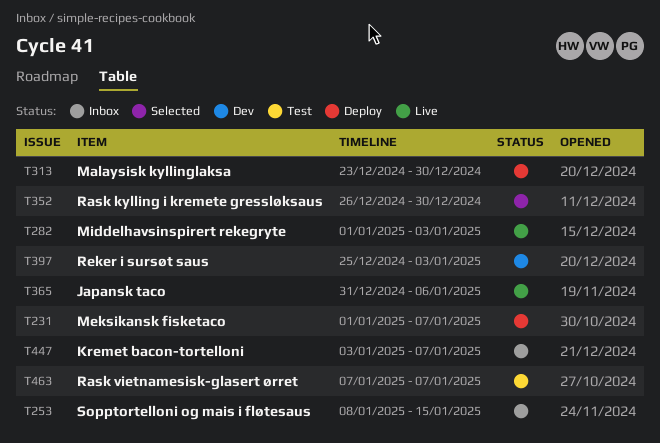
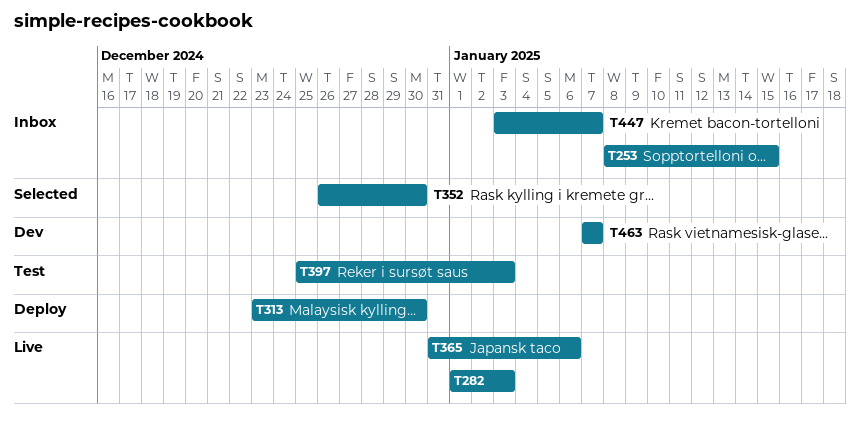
T231: present -> none
T397, status: Dev -> Test
T463, status: Test -> Dev

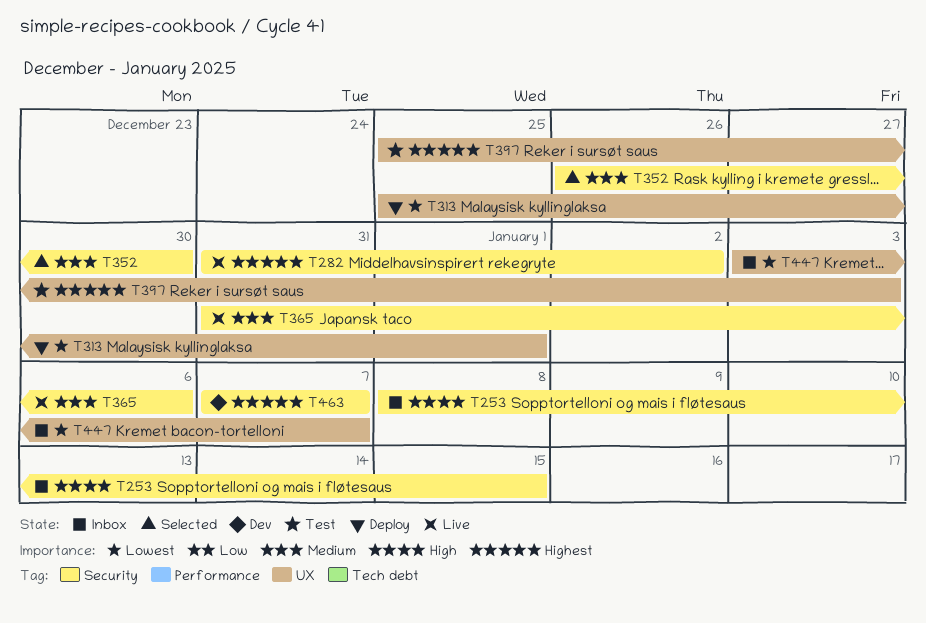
T282, start: Jan 1 -> Dec 31
T282, due: Jan 3 -> Jan 2
T313, start: Dec 23 -> Dec 25
T313, due: Dec 30 -> Jan 1

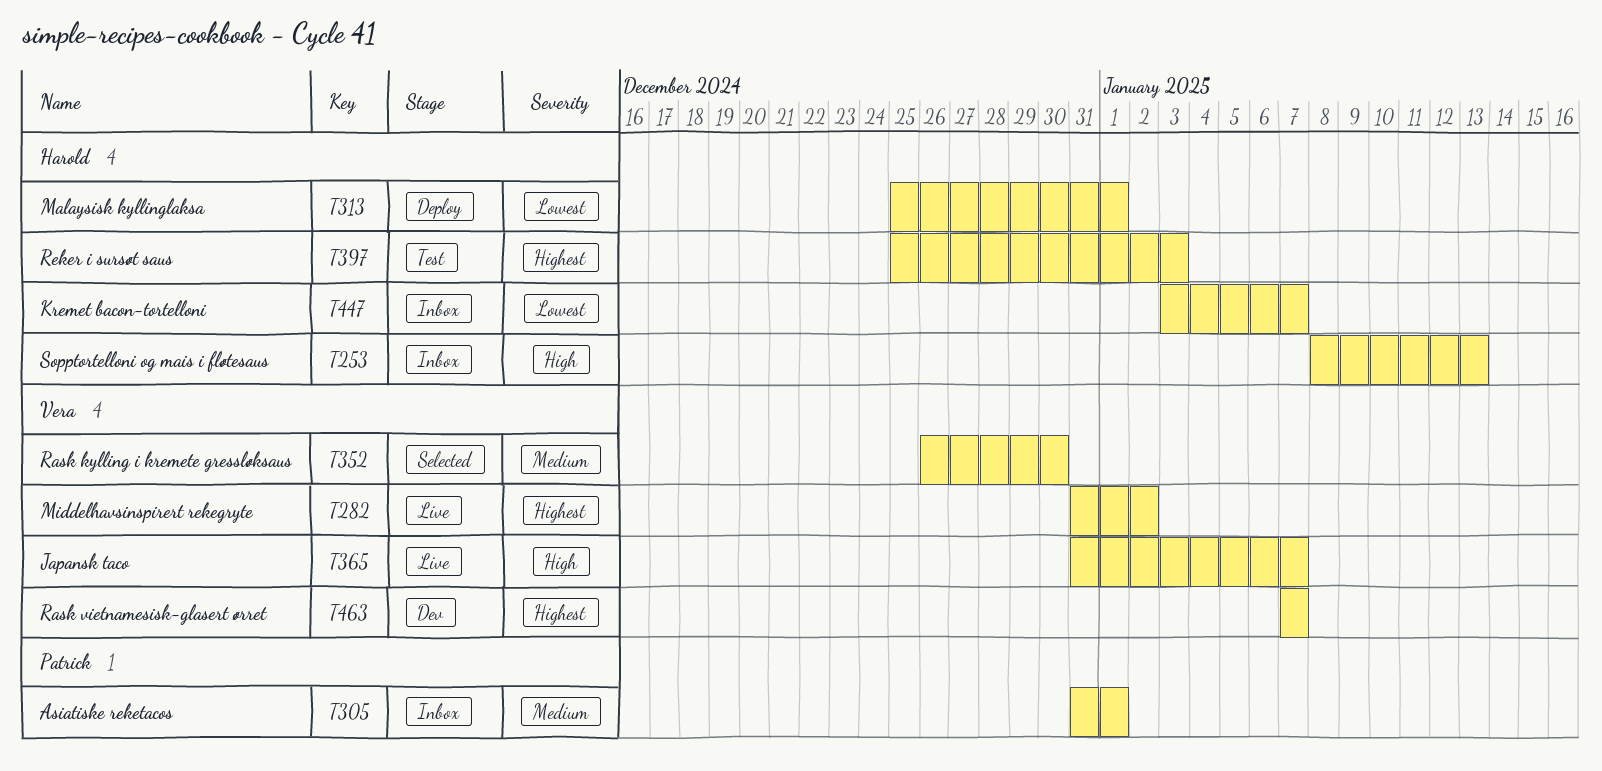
T253, due: Jan 15 -> Jan 13
T305: none -> present
T365, priority: Medium -> High
T365, due: Jan 6 -> Jan 7

